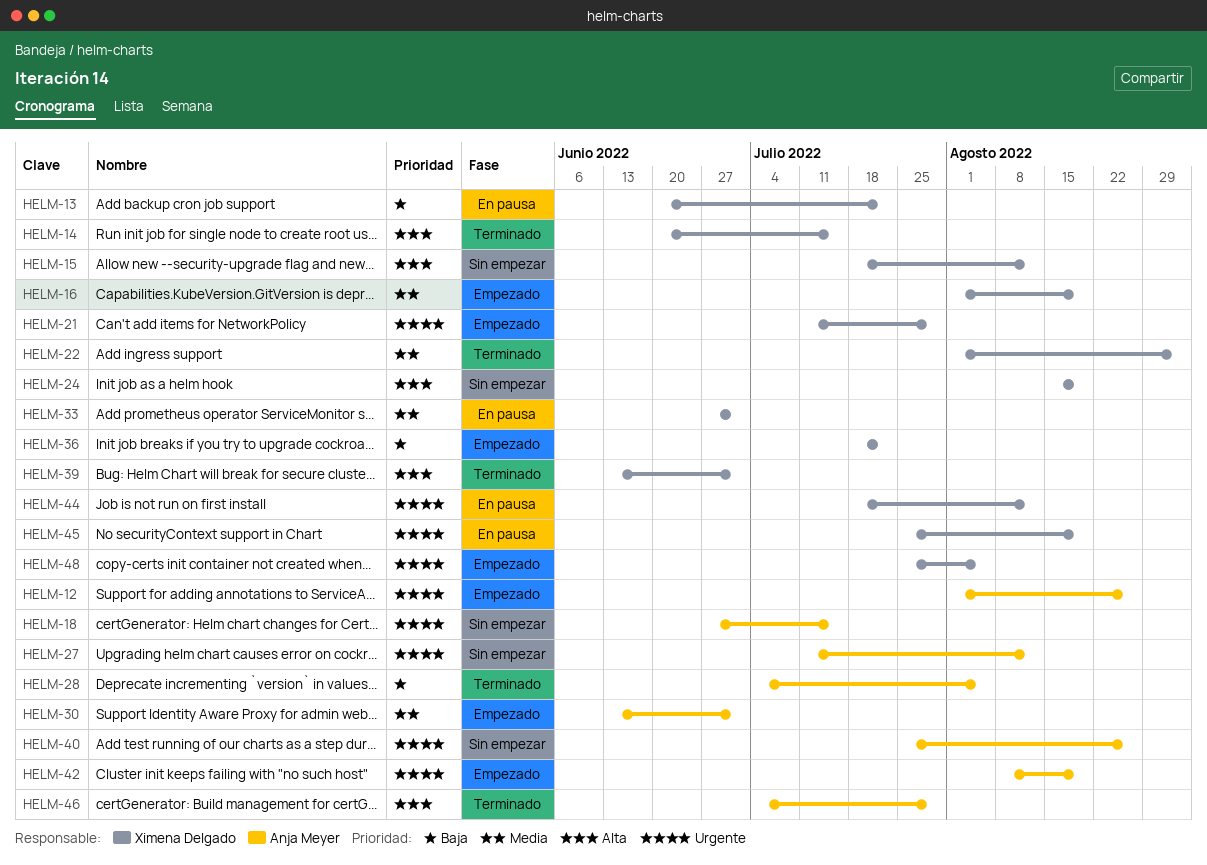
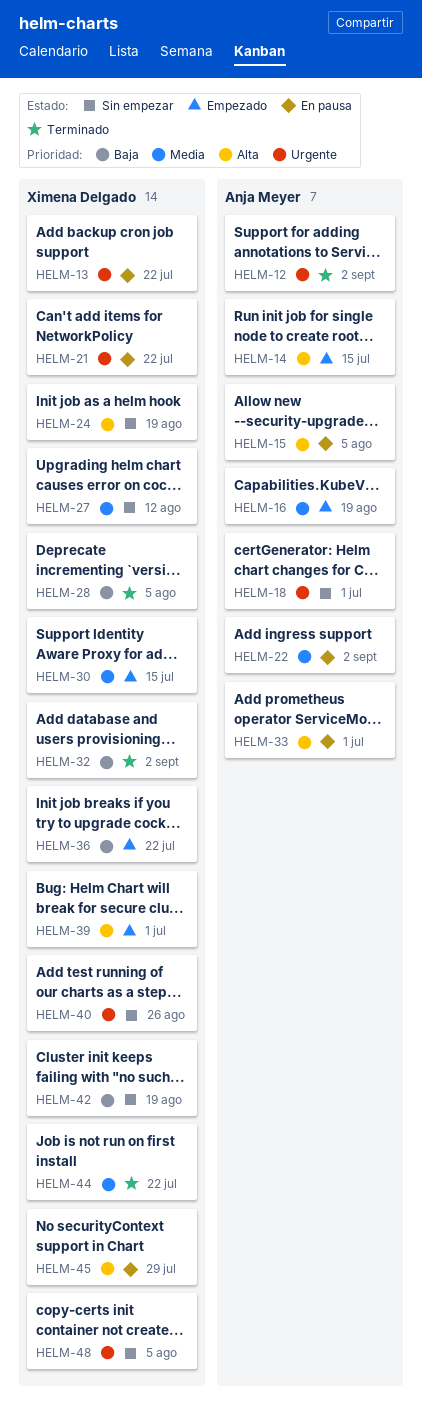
HELM-12, status: Empezado -> Terminado
HELM-12, due: Aug 26 -> Sep 2
HELM-13, priority: Baja -> Urgente
HELM-14, status: Terminado -> Empezado
HELM-14, owner: Ximena Delgado -> Anja Meyer
HELM-15, status: Sin empezar -> En pausa
HELM-15, owner: Ximena Delgado -> Anja Meyer
HELM-15, due: Aug 12 -> Aug 5
HELM-16, owner: Ximena Delgado -> Anja Meyer
HELM-18, due: Jul 15 -> Jul 1
HELM-21, status: Empezado -> En pausa
HELM-21, due: Jul 29 -> Jul 22
HELM-22, status: Terminado -> En pausa
HELM-22, owner: Ximena Delgado -> Anja Meyer
HELM-27, owner: Anja Meyer -> Ximena Delgado
HELM-27, priority: Urgente -> Media
HELM-28, owner: Anja Meyer -> Ximena Delgado
HELM-30, owner: Anja Meyer -> Ximena Delgado
HELM-30, due: Jul 1 -> Jul 15
HELM-32: none -> present
HELM-33, owner: Ximena Delgado -> Anja Meyer
HELM-33, priority: Media -> Alta
HELM-39, status: Terminado -> Empezado
HELM-40, owner: Anja Meyer -> Ximena Delgado
HELM-42, status: Empezado -> Sin empezar
HELM-42, owner: Anja Meyer -> Ximena Delgado
HELM-42, priority: Urgente -> Baja
HELM-44, status: En pausa -> Terminado
HELM-44, priority: Urgente -> Media
HELM-44, due: Aug 12 -> Jul 22
HELM-45, priority: Urgente -> Alta
HELM-45, due: Aug 19 -> Jul 29
HELM-46: present -> none
HELM-48, status: Empezado -> Sin empezar

